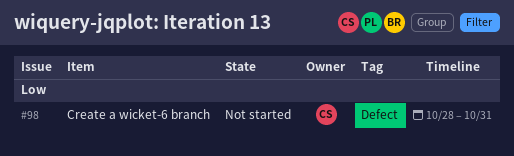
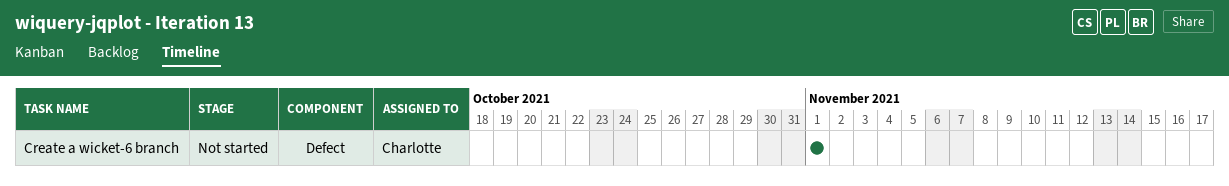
Create a wicket-6 branch, start: Oct 28 -> Nov 1
Create a wicket-6 branch, due: Oct 31 -> Nov 1

